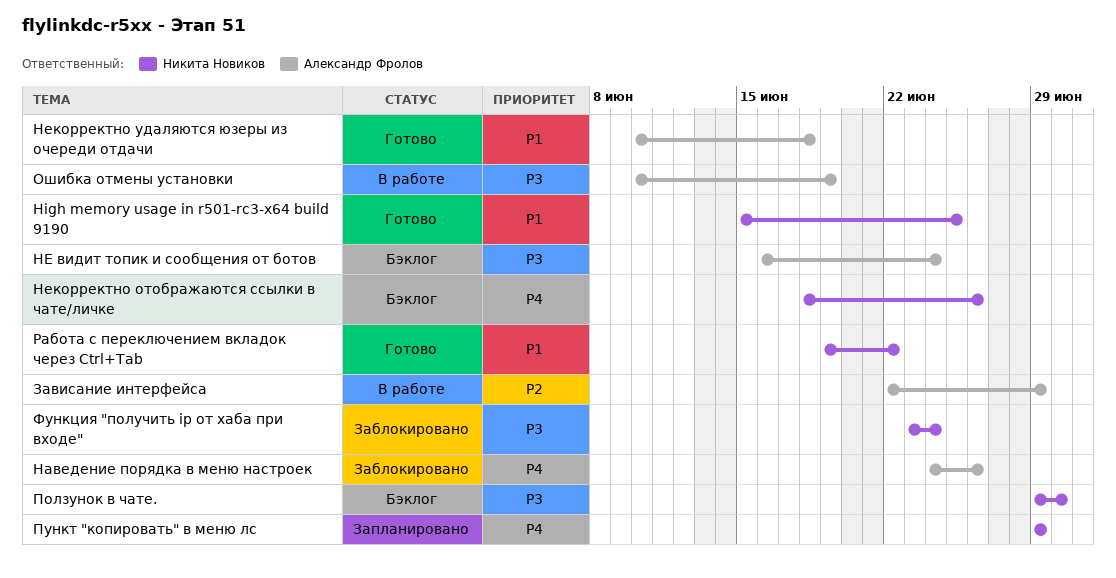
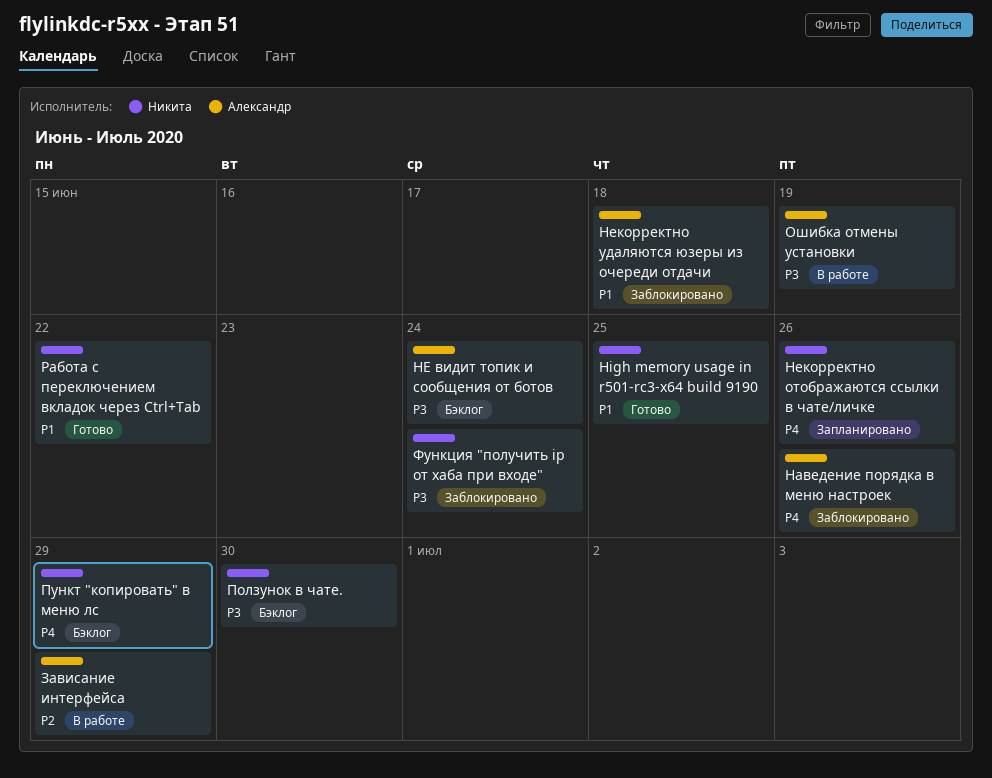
Некорректно отображаются ссылки в чате/личке, status: Бэклог -> Запланировано
Некорректно удаляются юзеры из очереди отдачи, status: Готово -> Заблокировано
Пункт "копировать" в меню лс, status: Запланировано -> Бэклог

